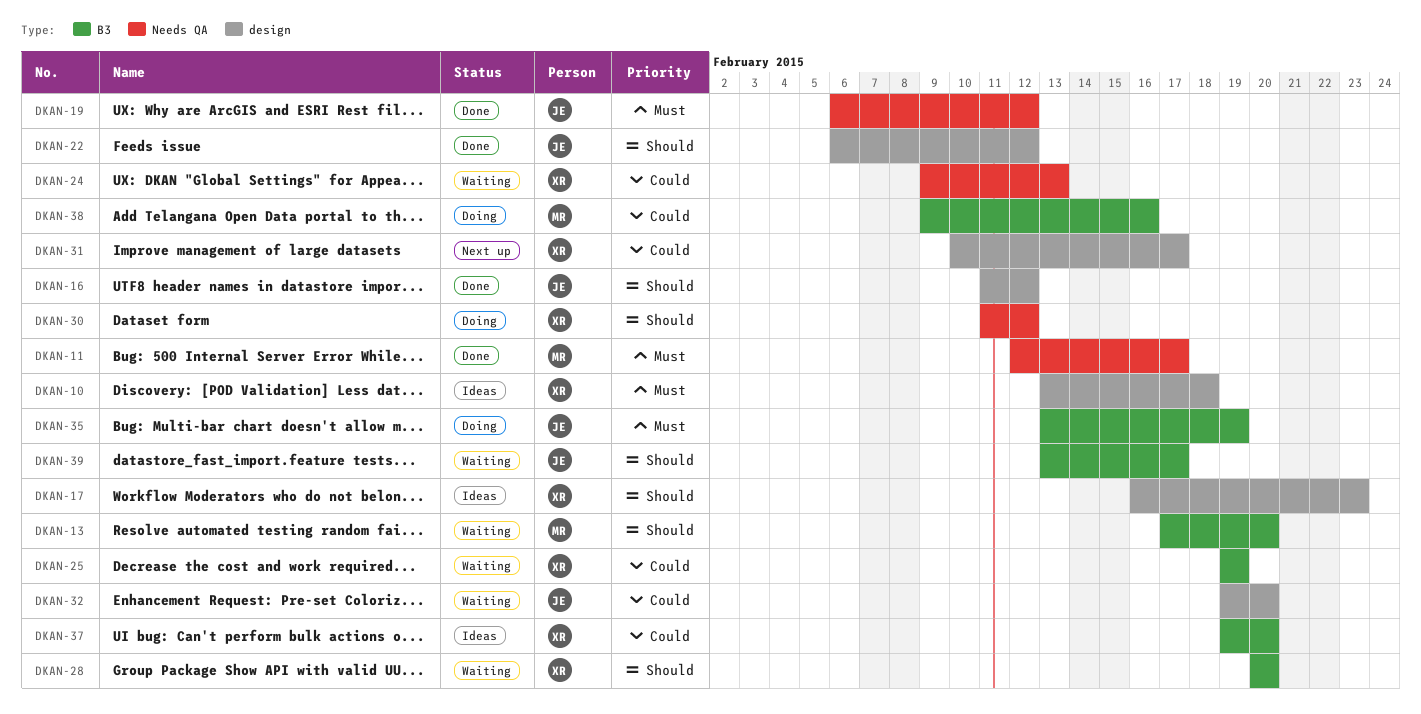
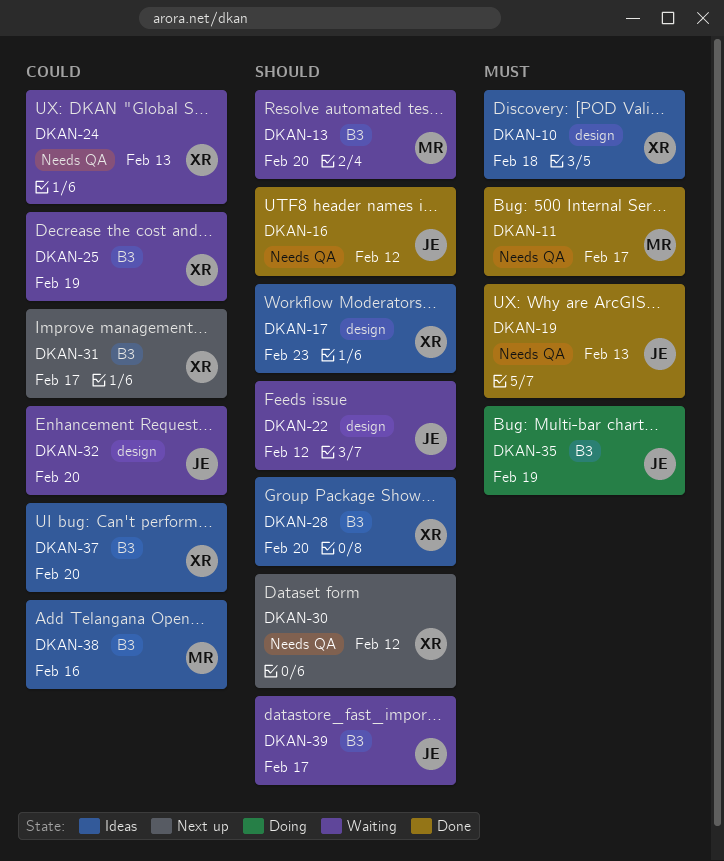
DKAN-16, label: design -> Needs QA
DKAN-19, due: Feb 12 -> Feb 13
DKAN-22, status: Done -> Waiting
DKAN-28, status: Waiting -> Ideas
DKAN-30, status: Doing -> Next up
DKAN-31, label: design -> B3
DKAN-38, status: Doing -> Ideas

